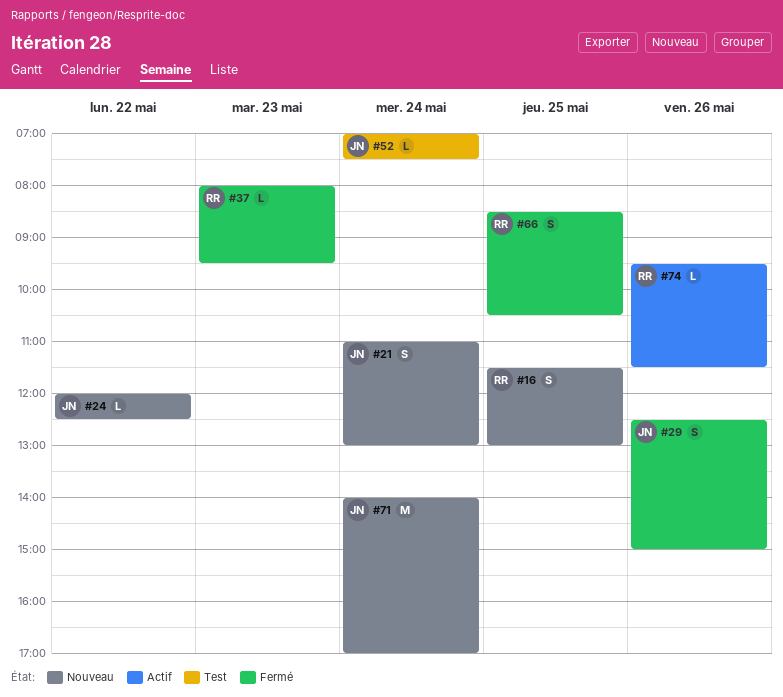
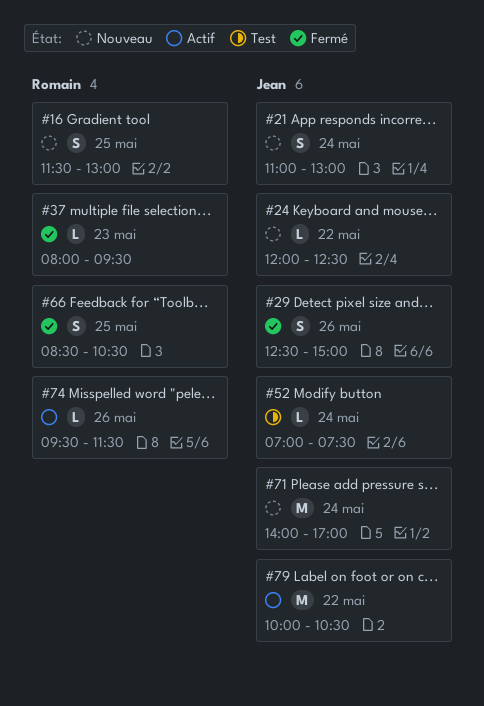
#79: none -> present

